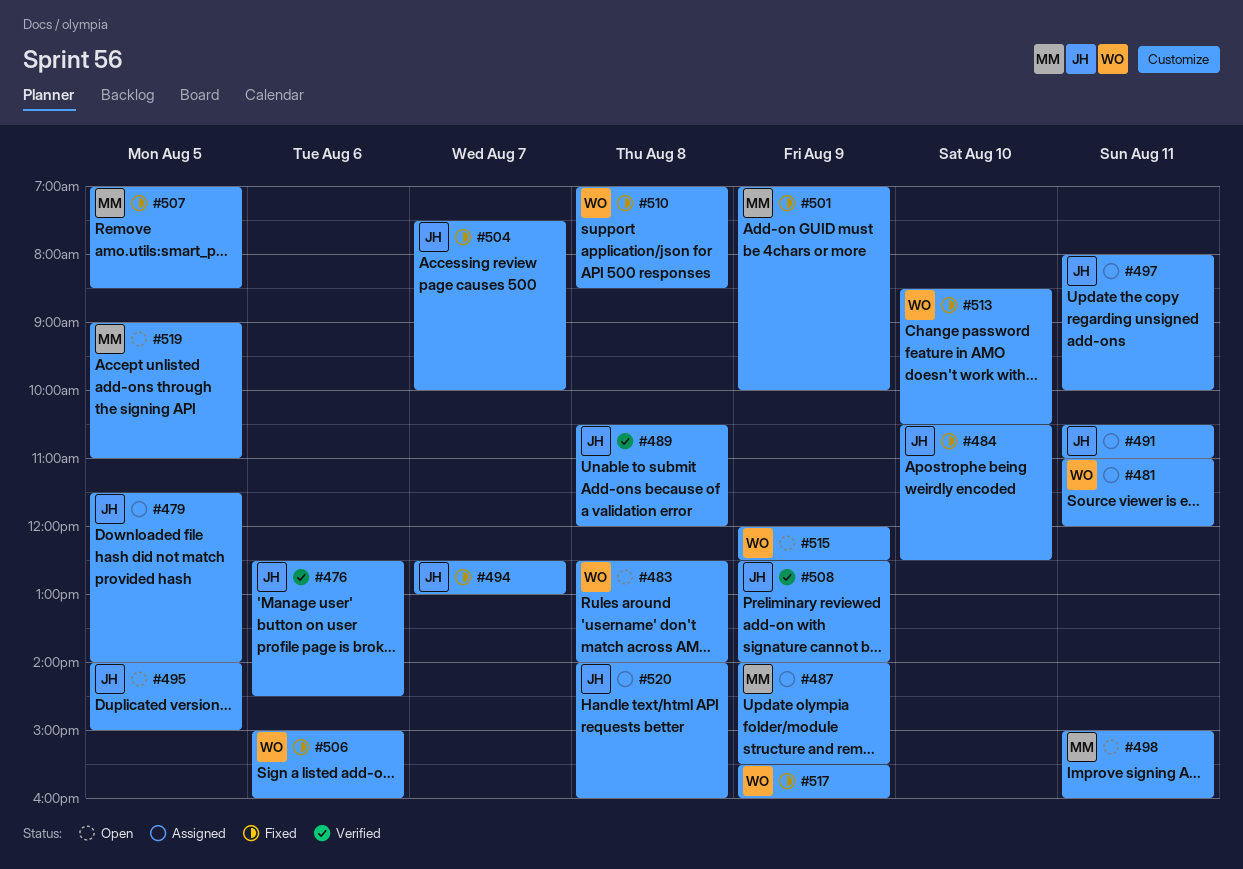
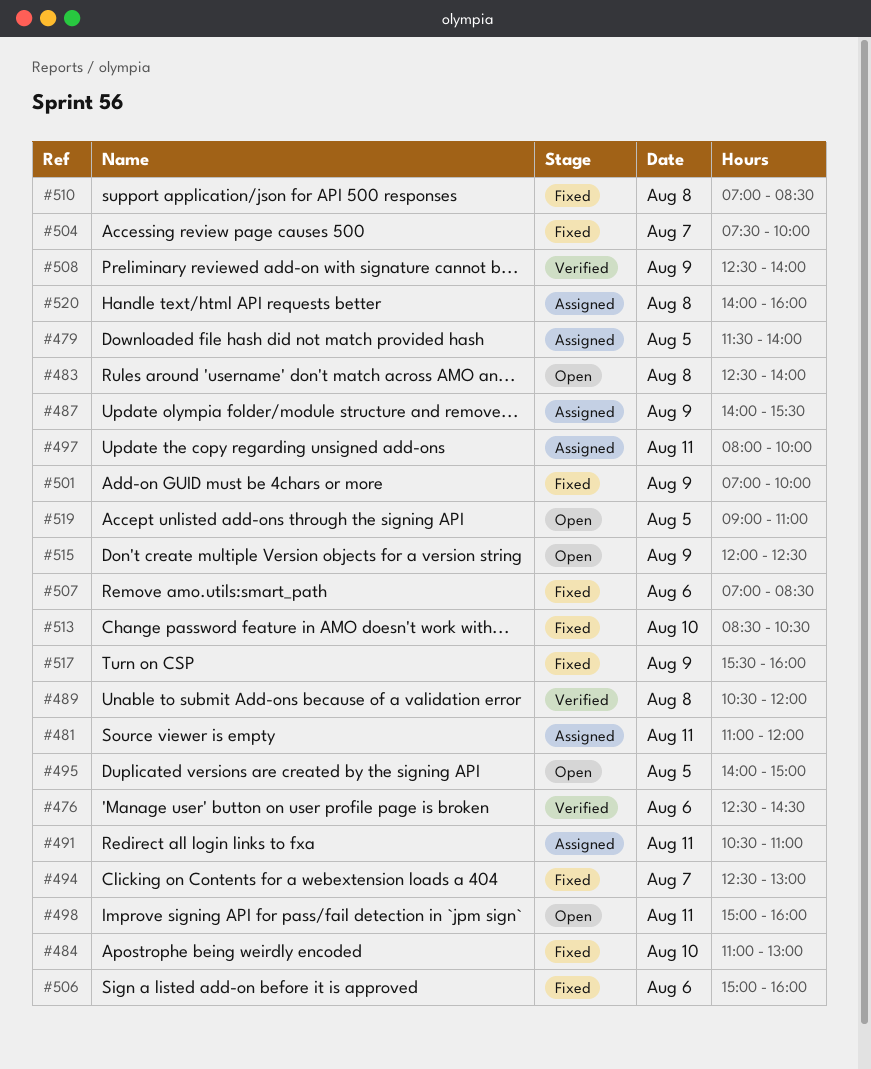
#484, begins: 10:30 -> 11:00
#484, ends: 12:30 -> 13:00
#507, day: Aug 5 -> Aug 6

